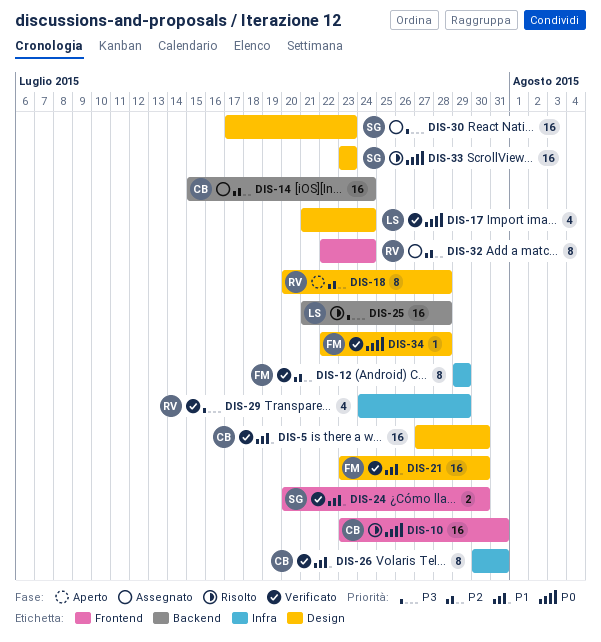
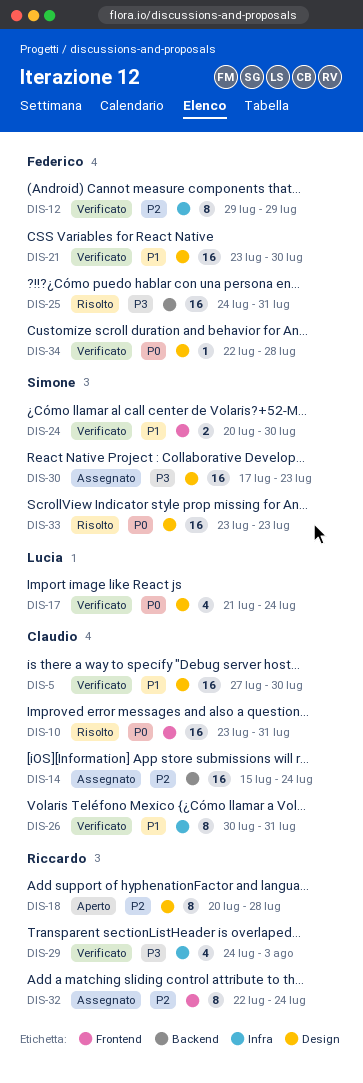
DIS-25, owner: Lucia -> Federico
DIS-25, start: Jul 21 -> Jul 24
DIS-25, due: Jul 28 -> Jul 31
DIS-29, due: Jul 29 -> Aug 3

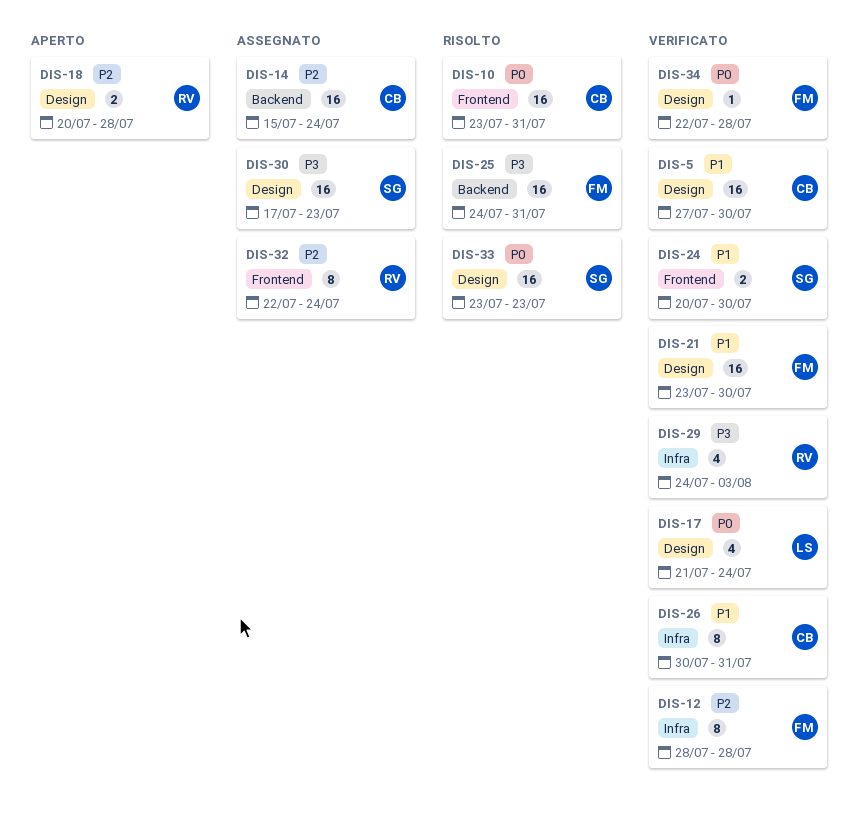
DIS-12, start: Jul 29 -> Jul 28
DIS-12, due: Jul 29 -> Jul 28
DIS-18, estimate: 8 -> 2

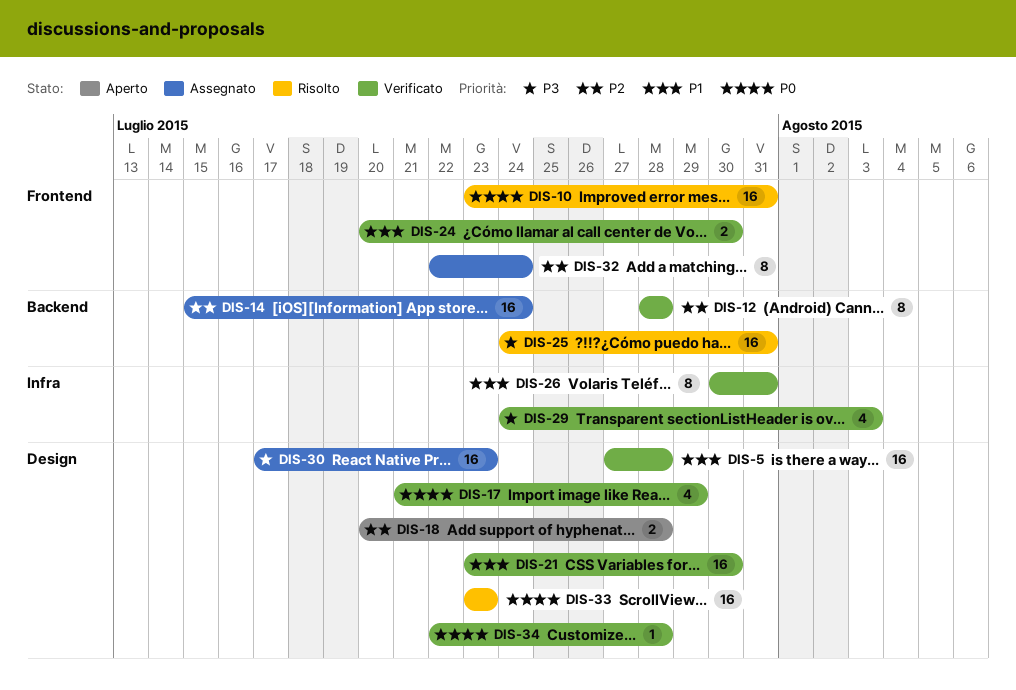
DIS-5, due: Jul 30 -> Jul 28
DIS-12, label: Infra -> Backend
DIS-17, due: Jul 24 -> Jul 29

